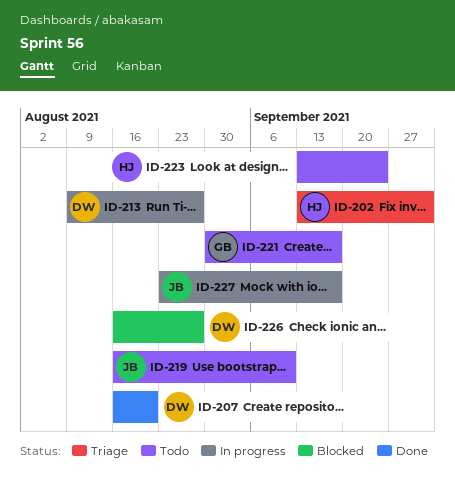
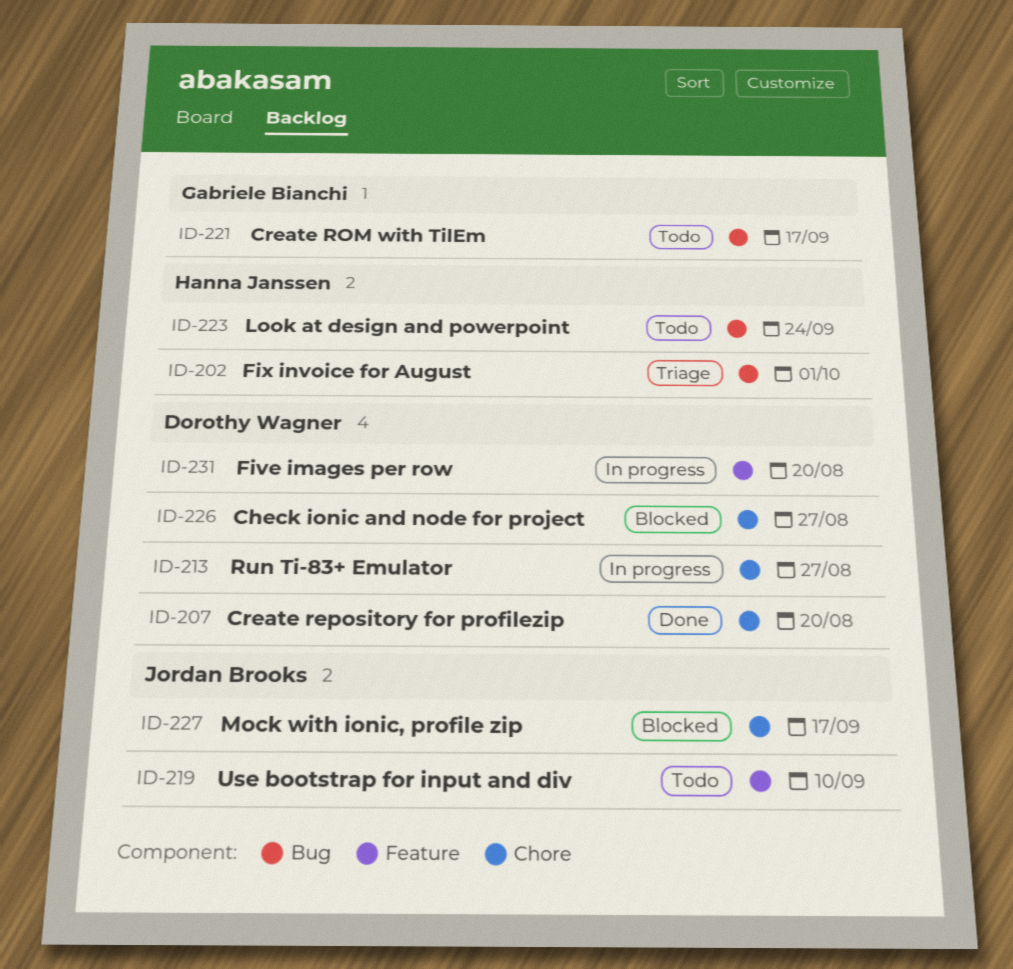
ID-227, status: In progress -> Blocked
ID-231: none -> present

